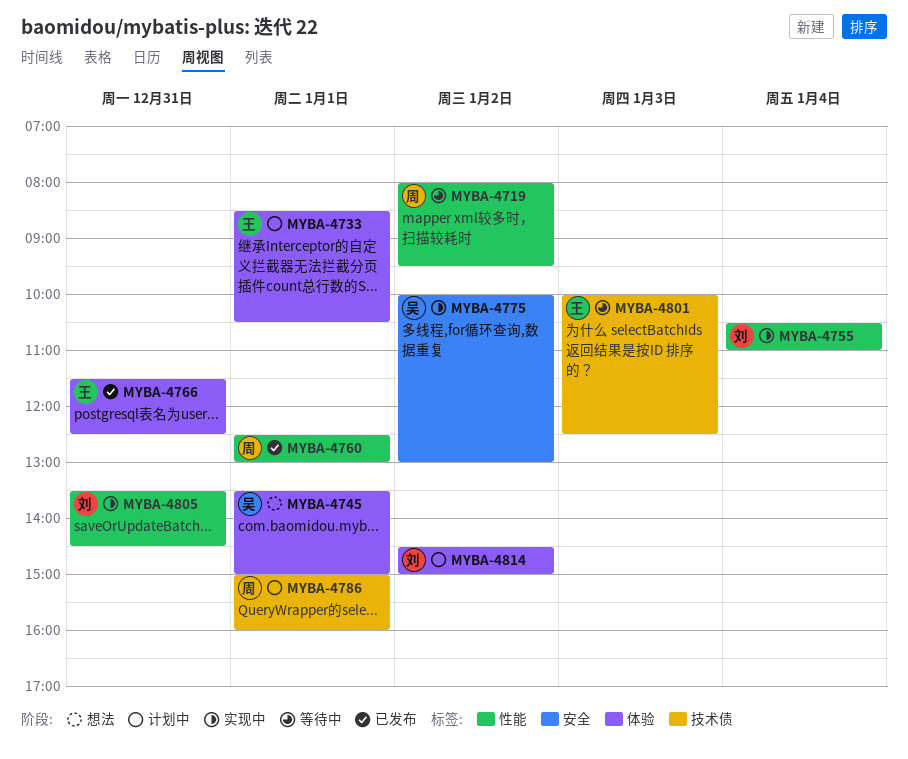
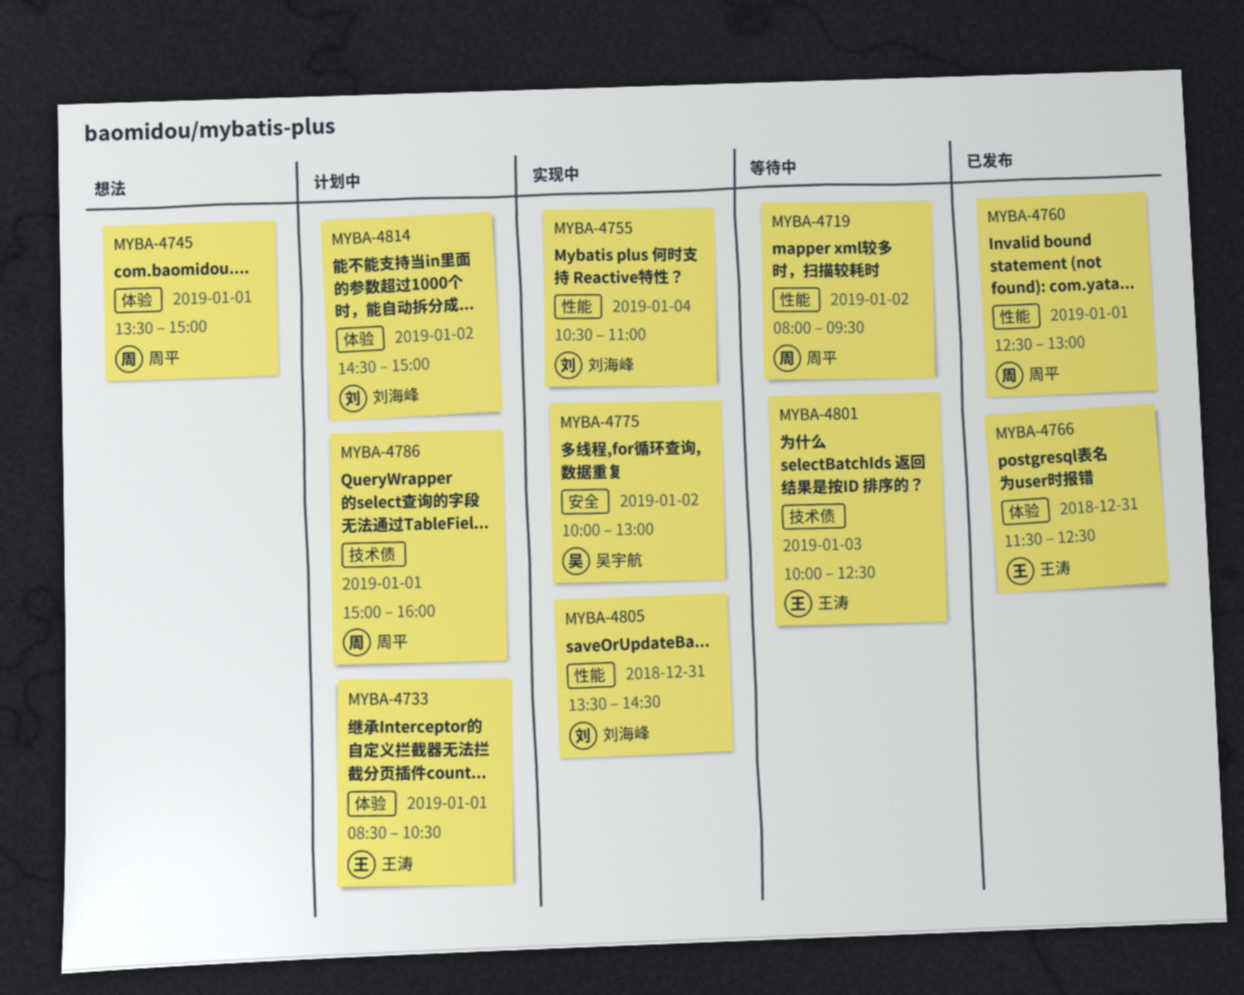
MYBA-4745, owner: 吴宇航 -> 周平

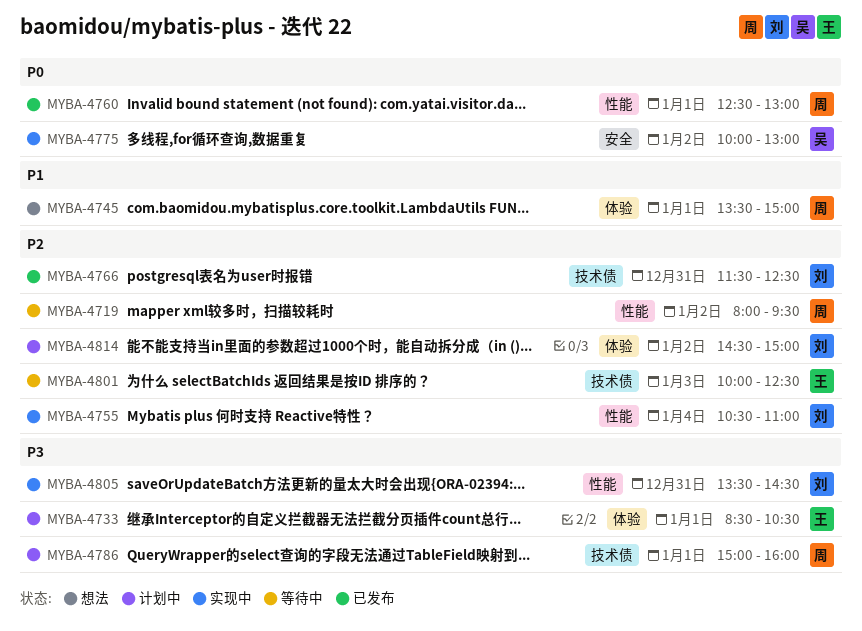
MYBA-4766, owner: 王涛 -> 刘海峰
MYBA-4766, label: 体验 -> 技术债

